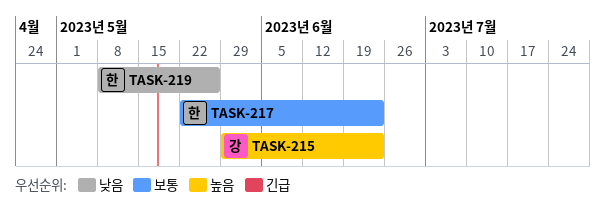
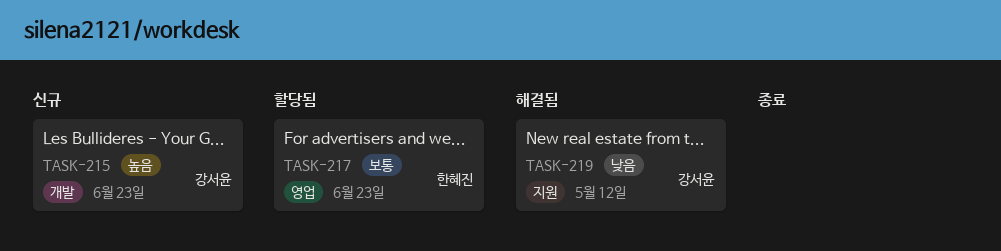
TASK-219, owner: 한혜진 -> 강서윤
TASK-219, due: May 26 -> May 12

